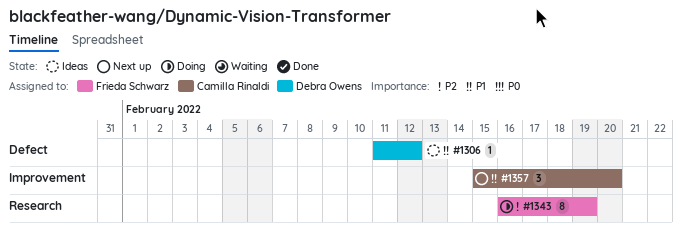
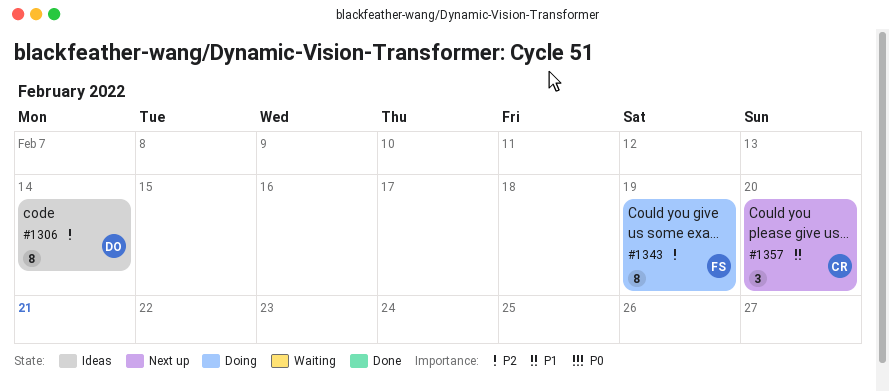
#1306, priority: P1 -> P2
#1306, estimate: 1 -> 8
#1306, due: Feb 12 -> Feb 14

